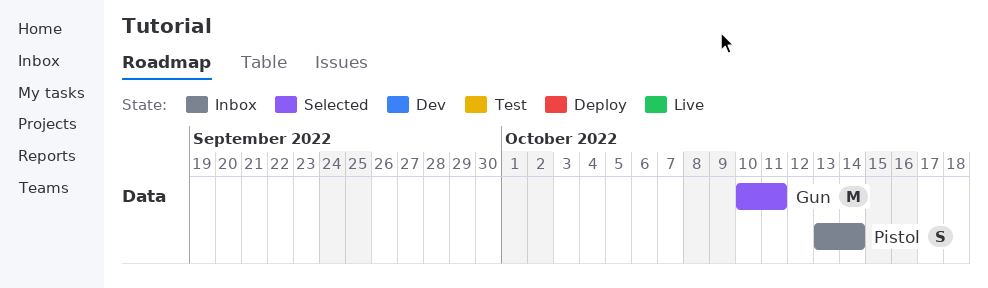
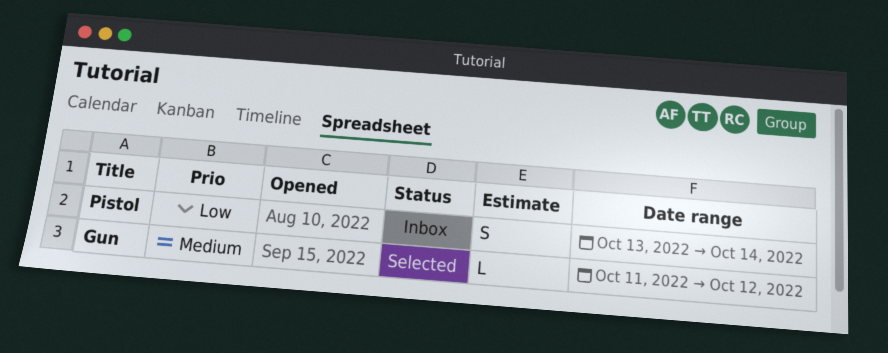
Gun, estimate: M -> L
Gun, start: Oct 10 -> Oct 11
Gun, due: Oct 11 -> Oct 12

